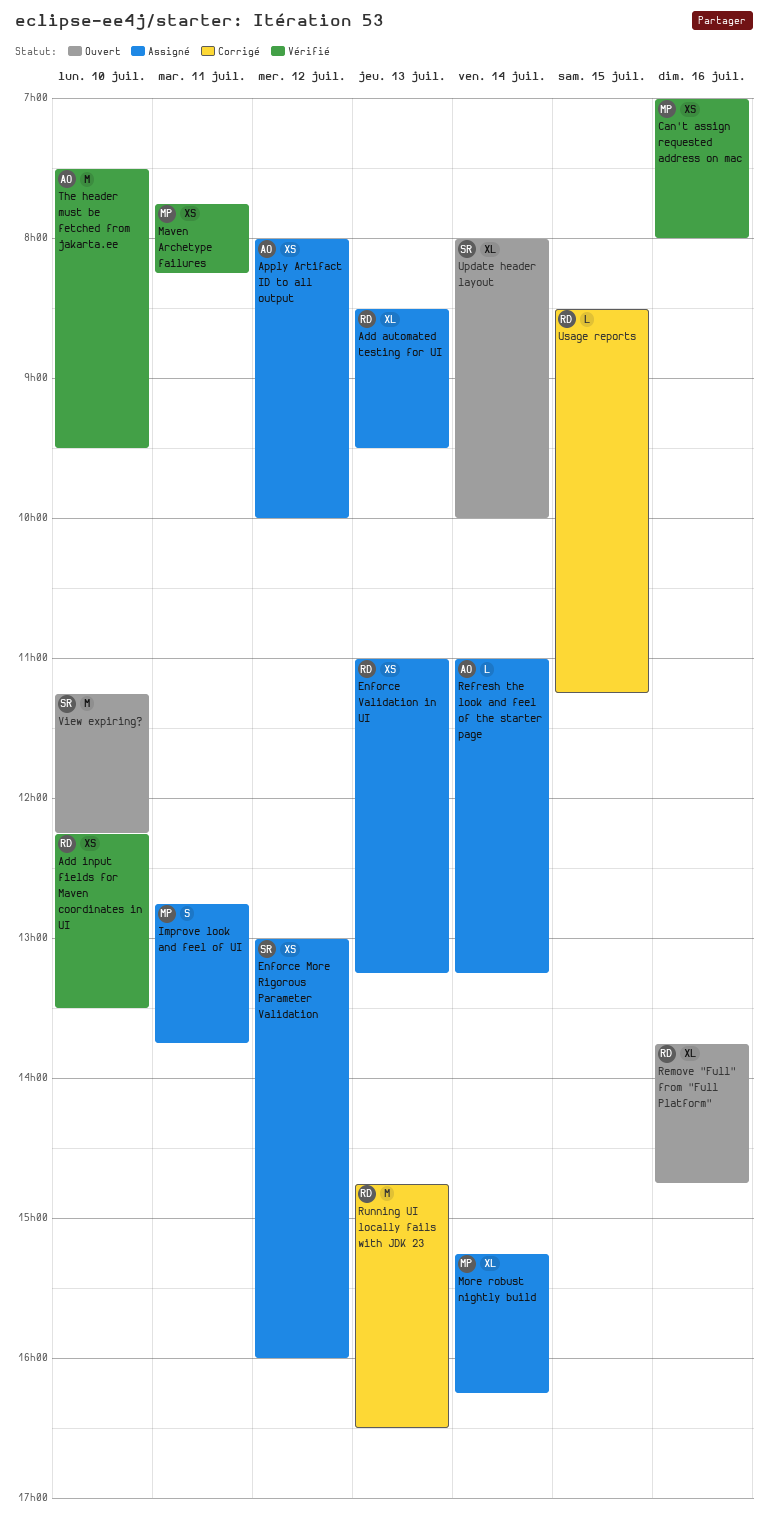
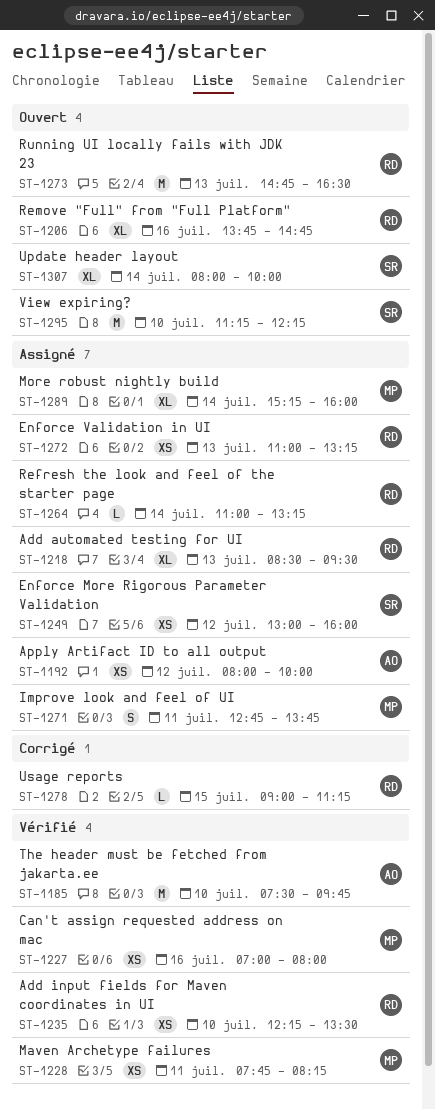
More robust nightly build, ends: 16:15 -> 16:00
Refresh the look and feel of the starter page, owner: AO -> RD
Running UI locally fails with JDK 23, status: Corrigé -> Ouvert
The header must be fetched from jakarta.ee, ends: 09:30 -> 09:45
Usage reports, begins: 08:30 -> 09:00

